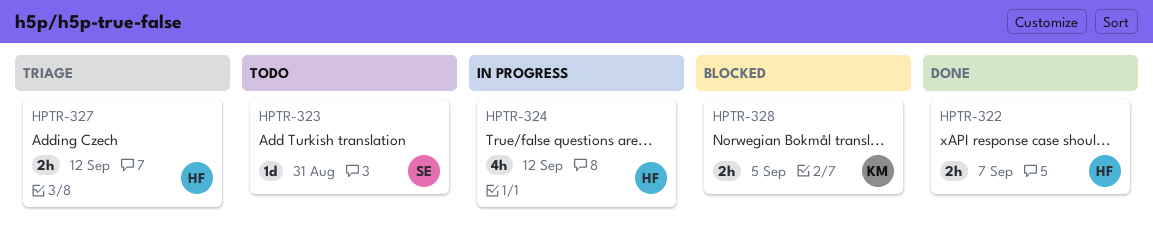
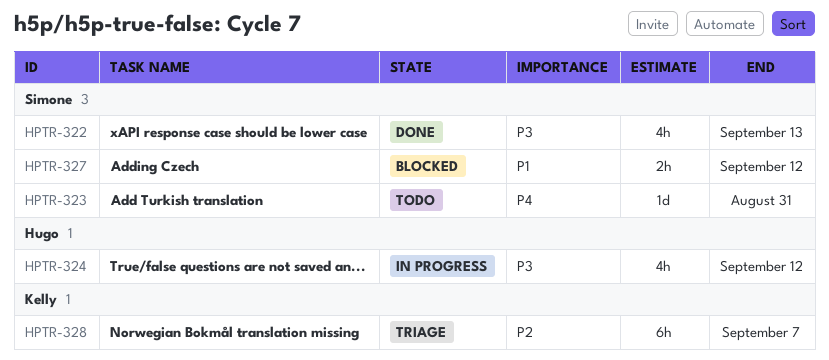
HPTR-322, owner: Hugo -> Simone
HPTR-322, estimate: 2h -> 4h
HPTR-322, due: Sep 7 -> Sep 13
HPTR-327, status: Triage -> Blocked
HPTR-327, owner: Hugo -> Simone
HPTR-328, status: Blocked -> Triage
HPTR-328, estimate: 2h -> 6h
HPTR-328, due: Sep 5 -> Sep 7

